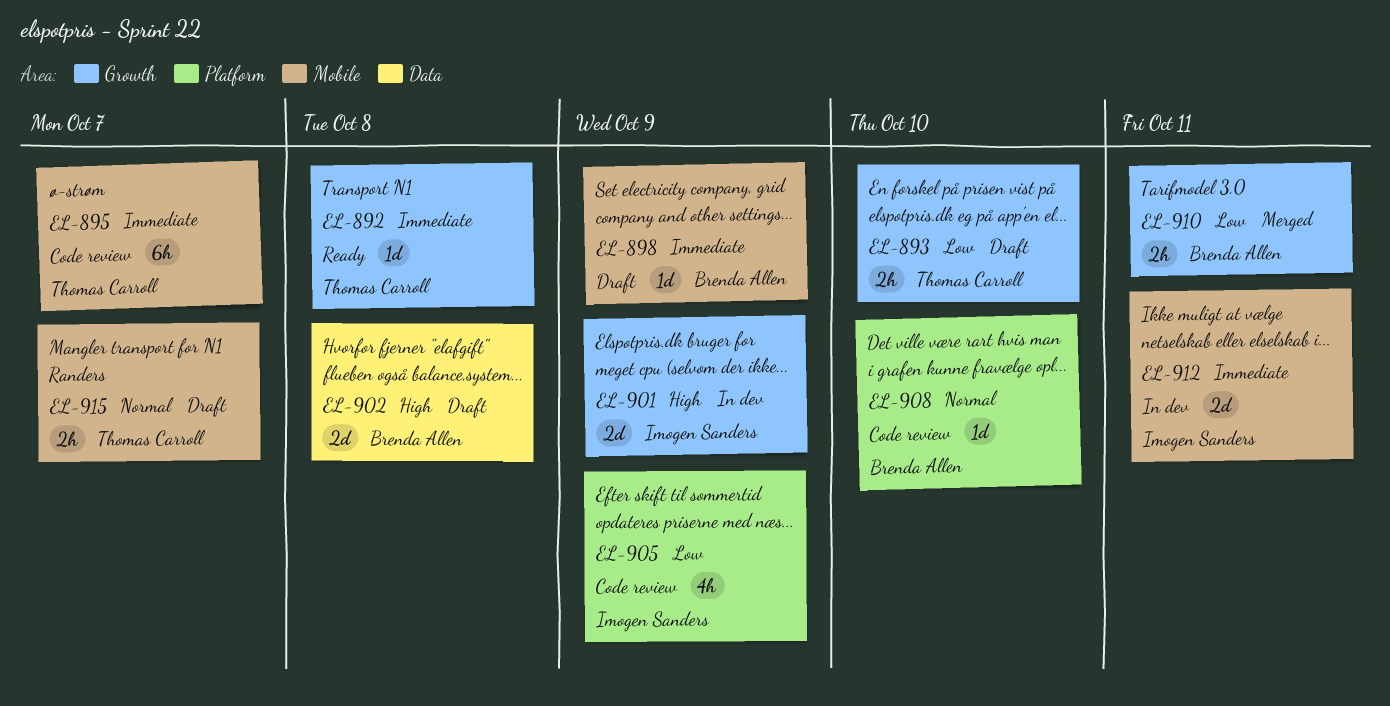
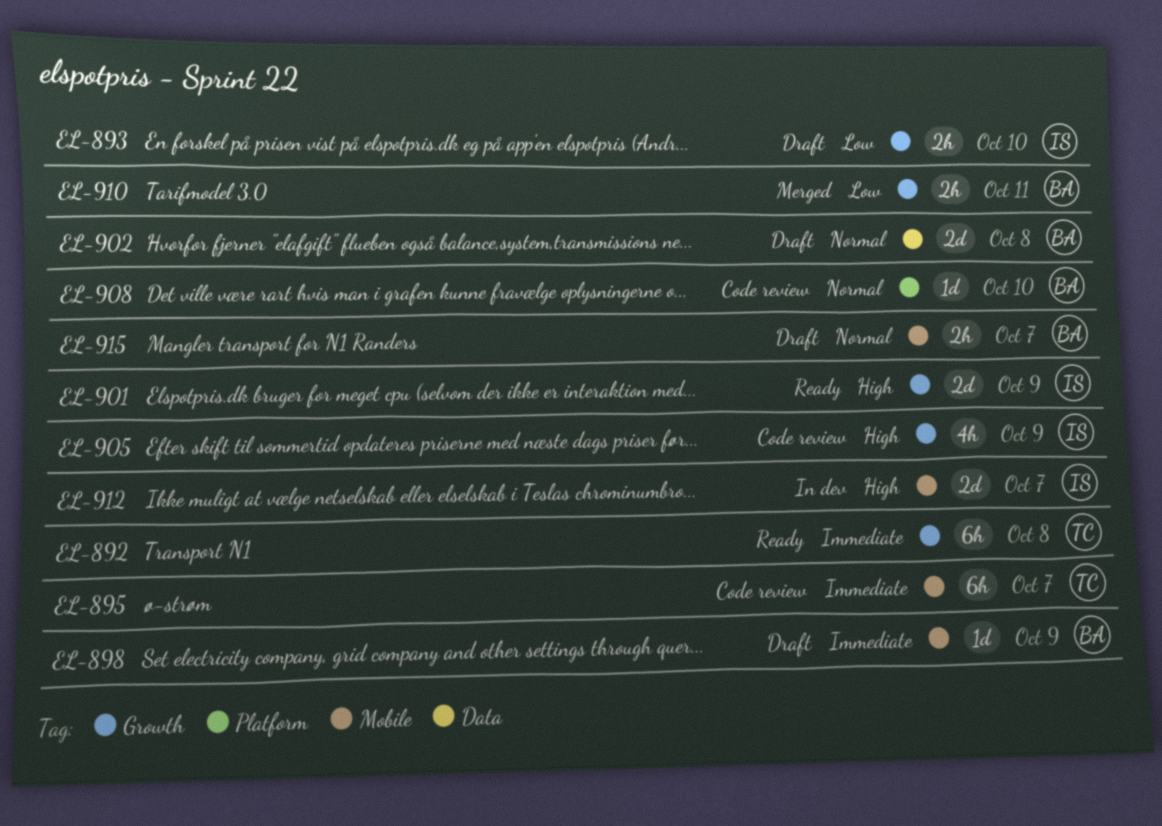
EL-892, estimate: 1d -> 6h
EL-893, owner: Thomas Carroll -> Imogen Sanders
EL-901, status: In dev -> Ready
EL-902, priority: High -> Normal
EL-905, priority: Low -> High
EL-905, label: Platform -> Growth
EL-912, priority: Immediate -> High
EL-912, due: Oct 11 -> Oct 7
EL-915, owner: Thomas Carroll -> Brenda Allen

